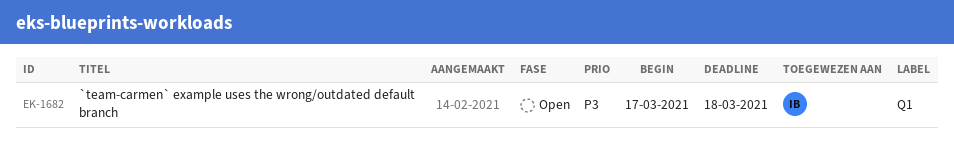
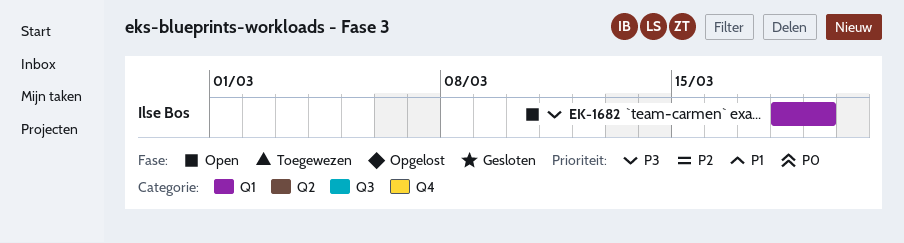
EK-1682, start: Mar 17 -> Mar 18
EK-1682, due: Mar 18 -> Mar 19

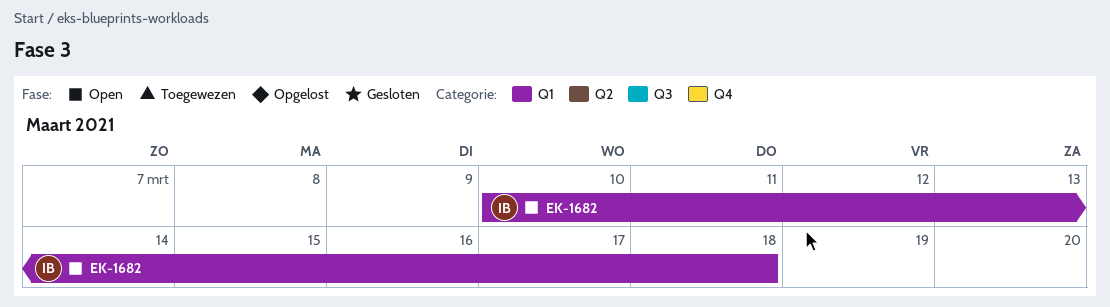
EK-1682, start: Mar 18 -> Mar 10
EK-1682, due: Mar 19 -> Mar 18

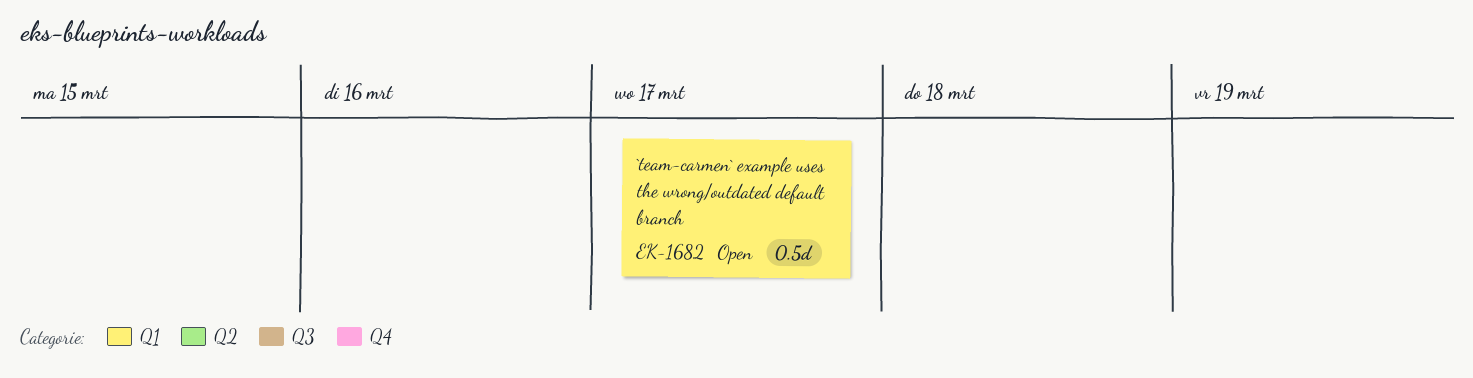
EK-1682, due: Mar 18 -> Mar 17

